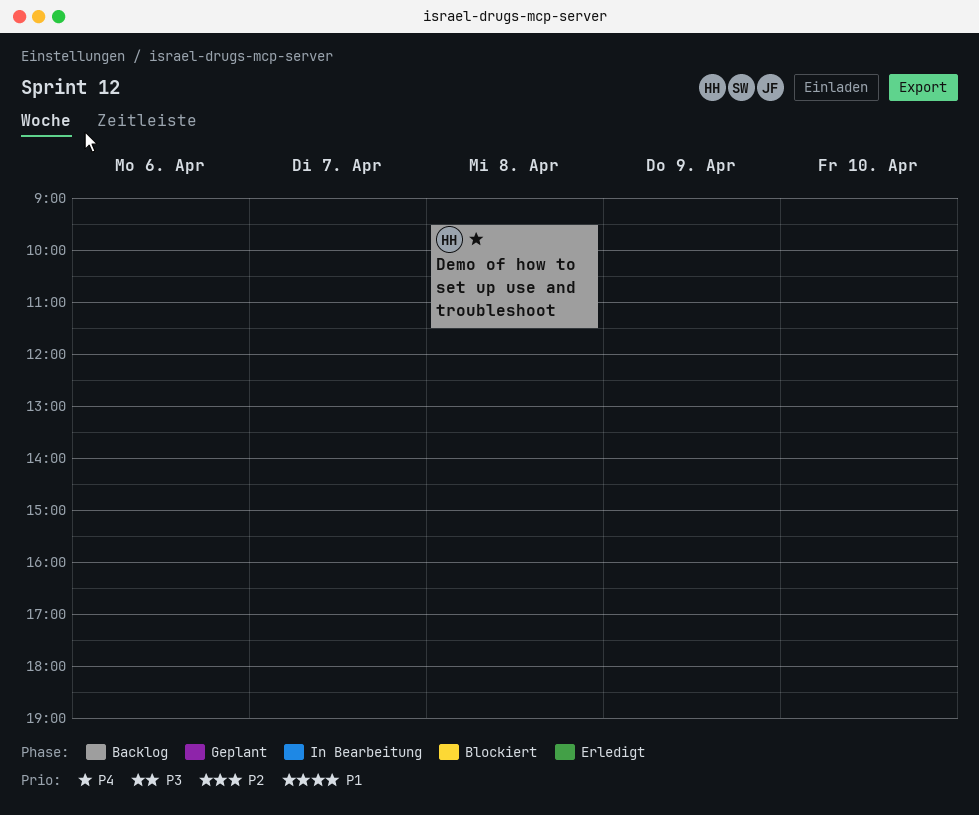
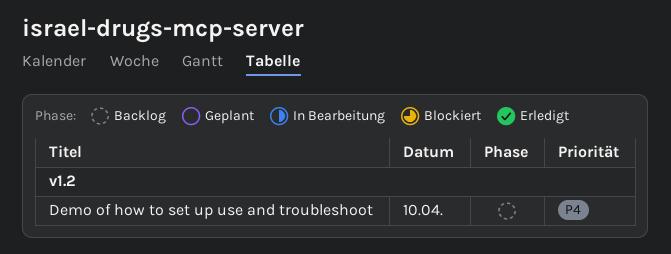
Demo of how to set up use and troubleshoot, day: Apr 8 -> Apr 10

